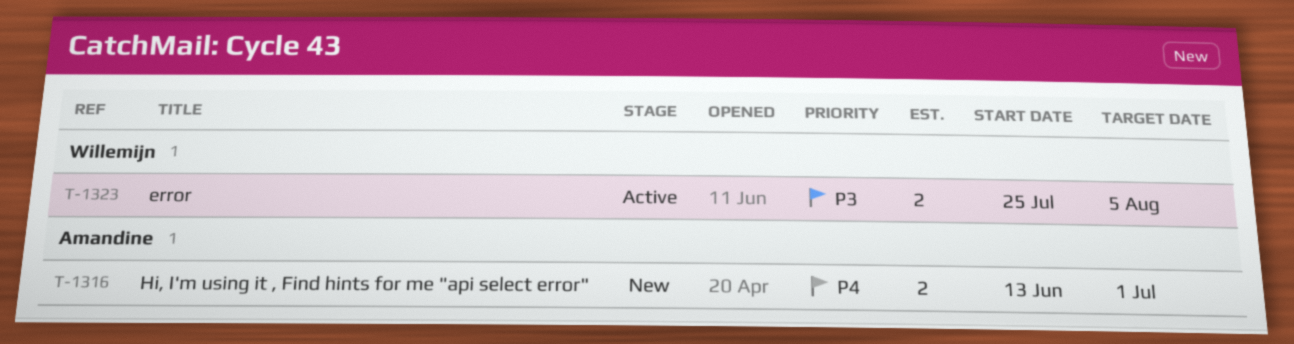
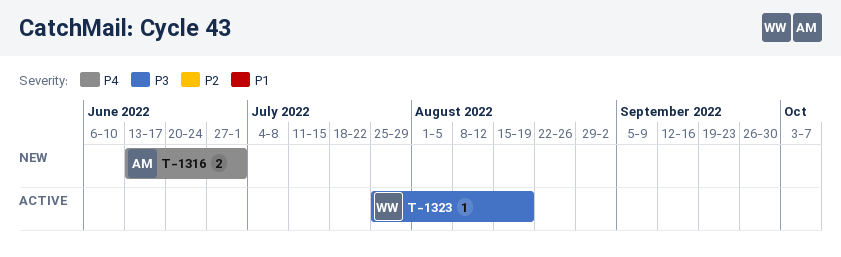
T-1323, estimate: 2 -> 1
T-1323, due: Aug 5 -> Aug 19

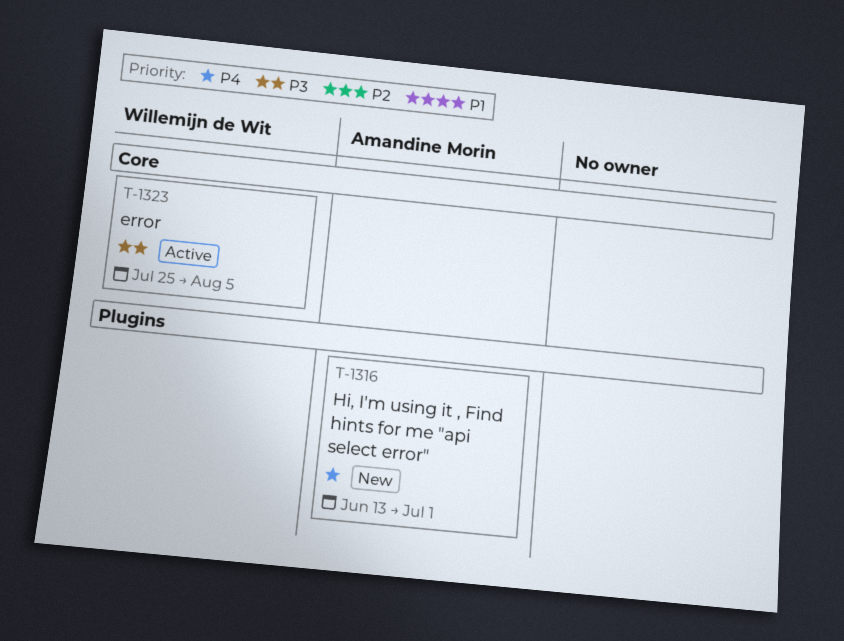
T-1323, due: Aug 19 -> Aug 5

